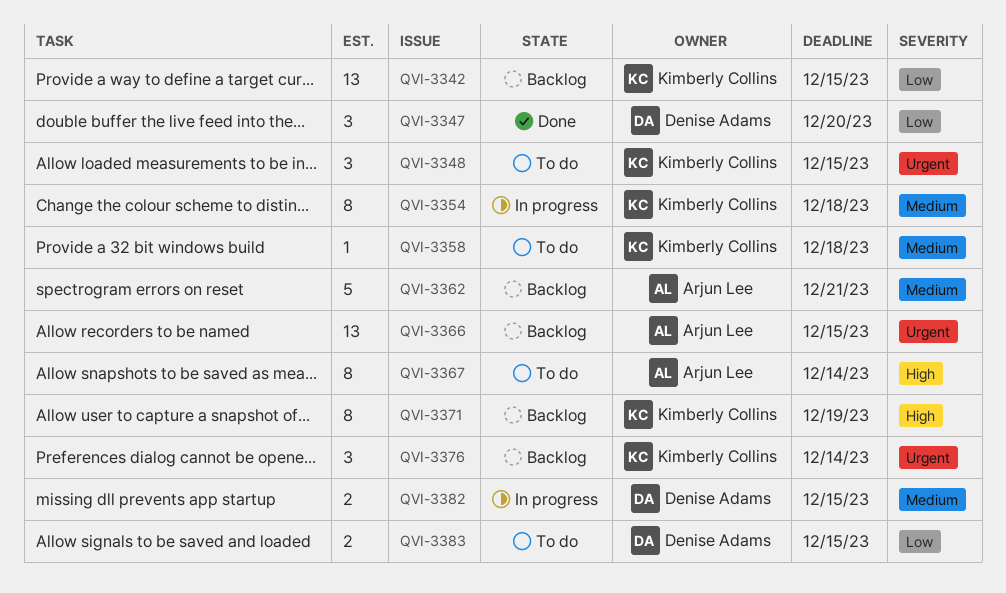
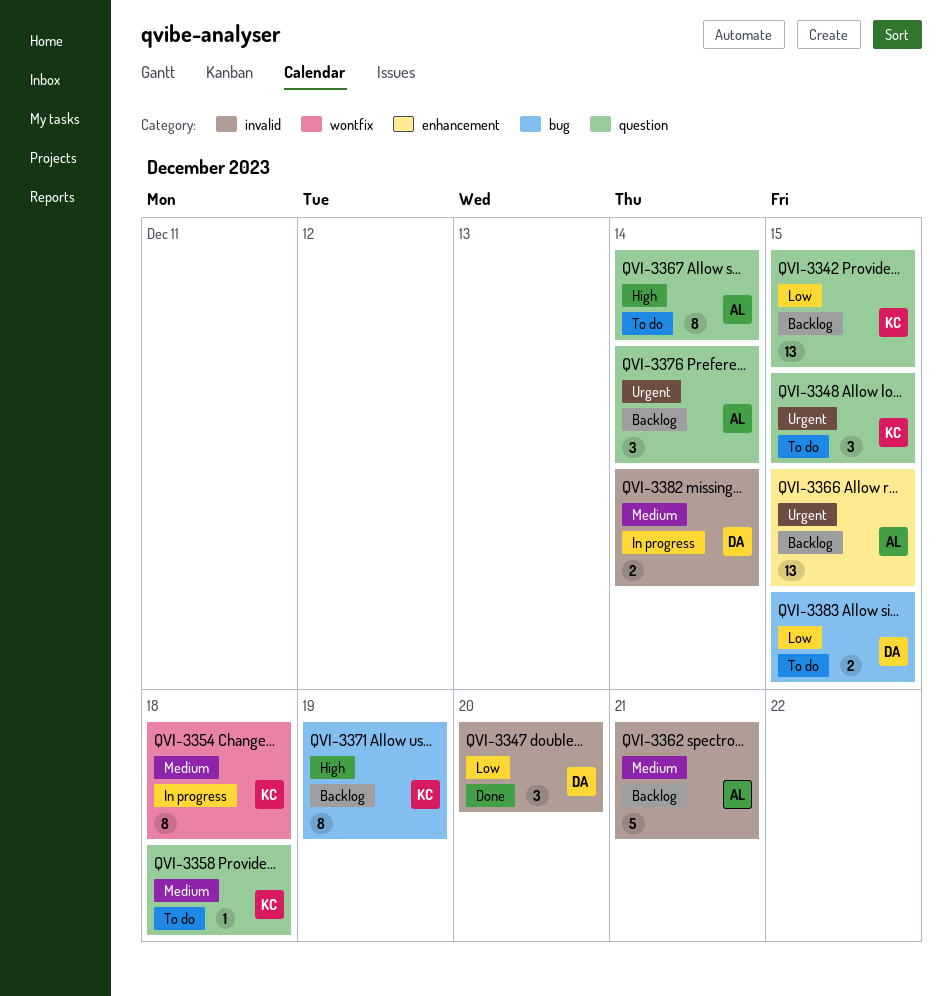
QVI-3376, owner: Kimberly Collins -> Arjun Lee
QVI-3382, due: Dec 15 -> Dec 14

